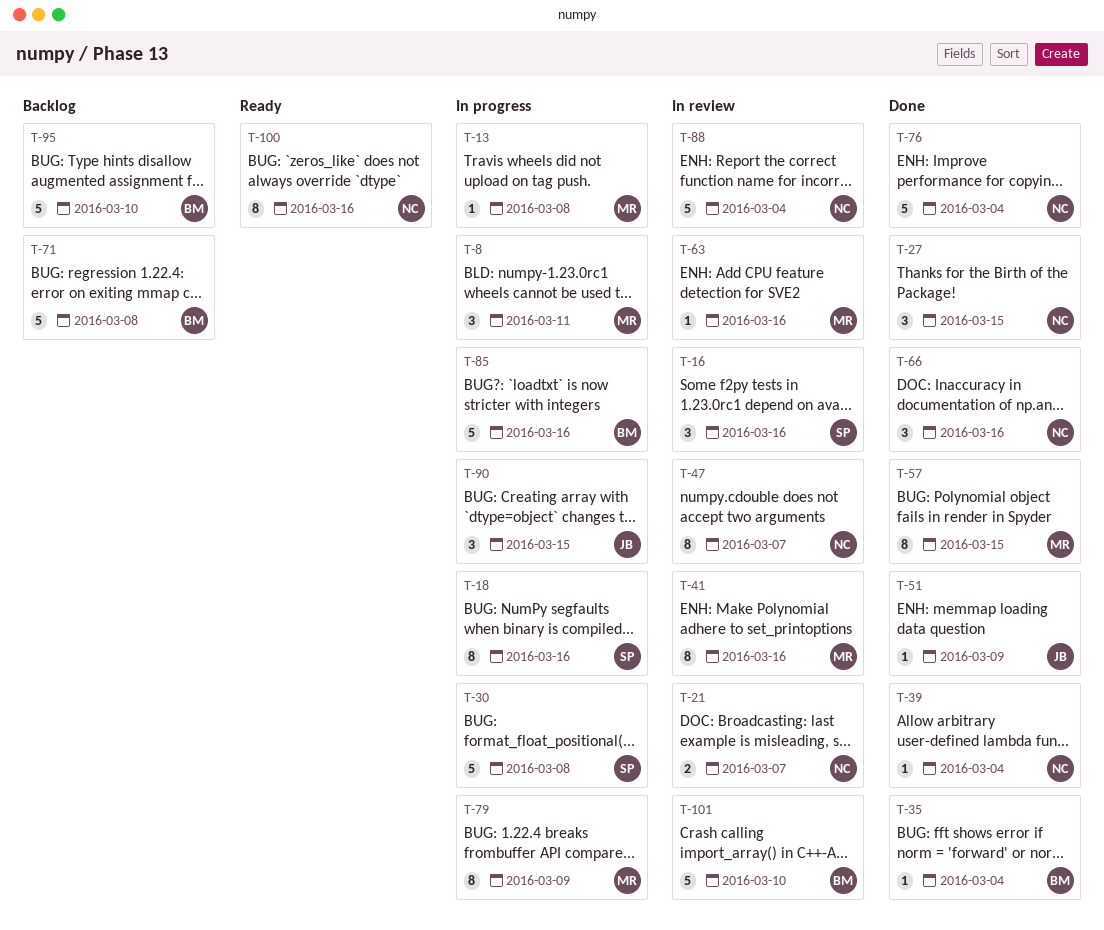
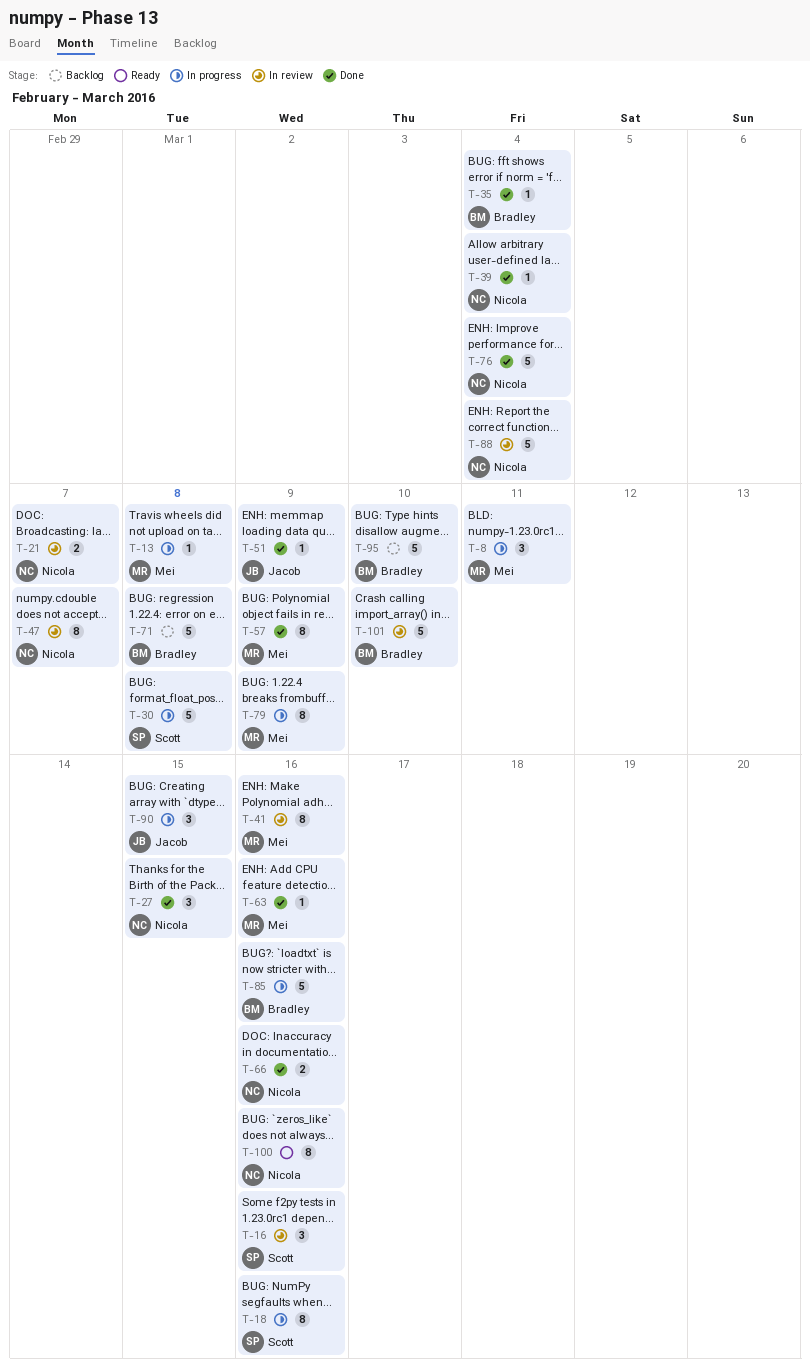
T-57, due: Mar 15 -> Mar 9
T-63, status: In review -> Done
T-66, estimate: 3 -> 2

